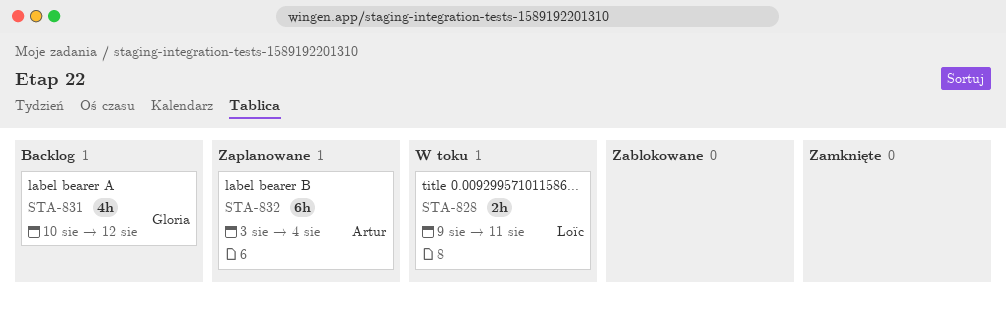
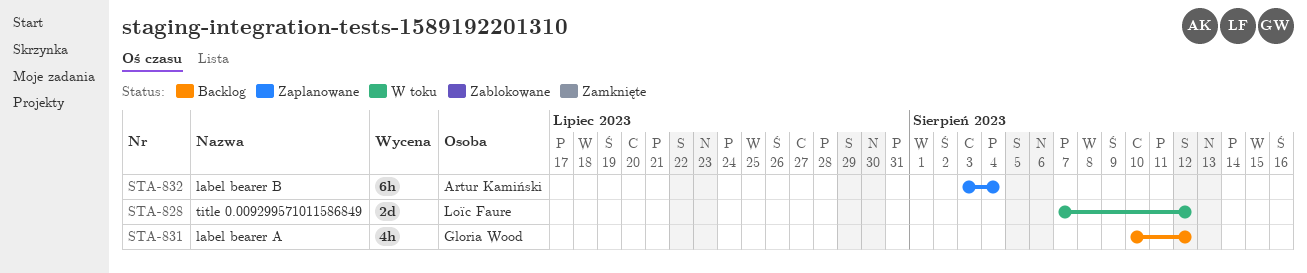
STA-828, estimate: 2h -> 2d
STA-828, start: Aug 9 -> Aug 7
STA-828, due: Aug 11 -> Aug 12

